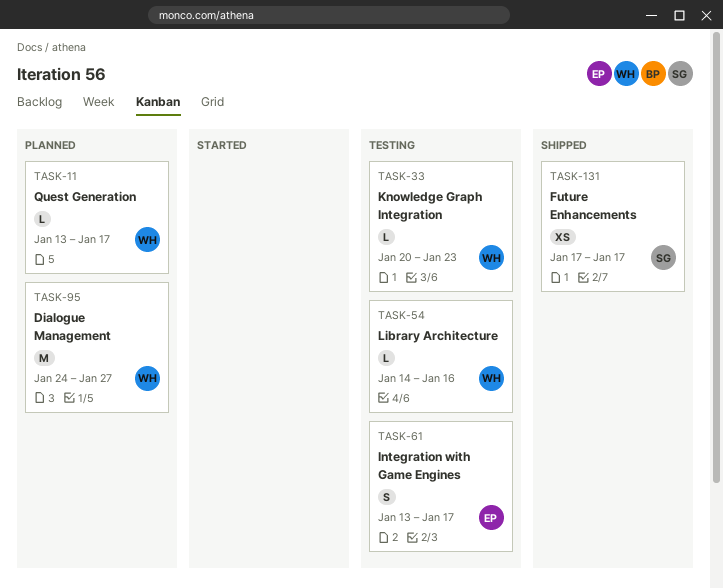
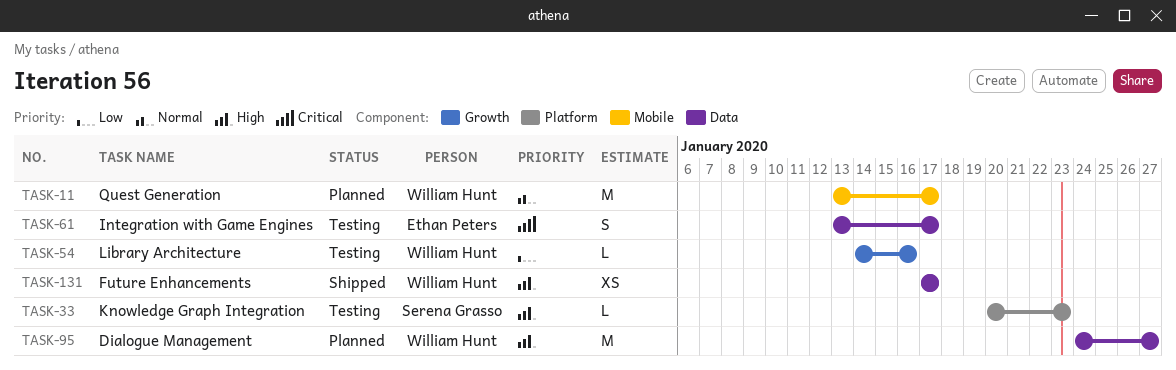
TASK-11, estimate: L -> M
TASK-33, owner: William Hunt -> Serena Grasso
TASK-131, owner: Serena Grasso -> William Hunt

